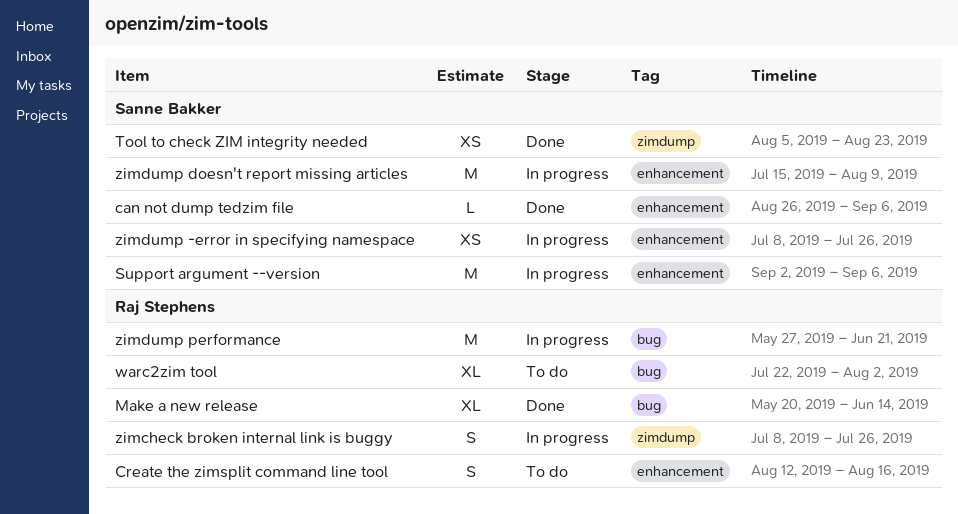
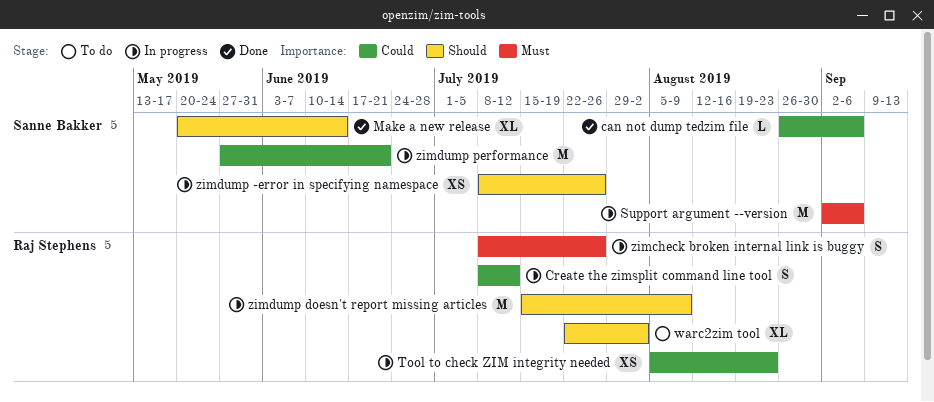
Create the zimsplit command line tool, status: To do -> In progress
Create the zimsplit command line tool, start: Aug 12 -> Jul 8
Create the zimsplit command line tool, due: Aug 16 -> Jul 12
Make a new release, owner: Raj Stephens -> Sanne Bakker
Tool to check ZIM integrity needed, status: Done -> In progress
Tool to check ZIM integrity needed, owner: Sanne Bakker -> Raj Stephens
zimdump doesn't report missing articles, owner: Sanne Bakker -> Raj Stephens
zimdump performance, owner: Raj Stephens -> Sanne Bakker

